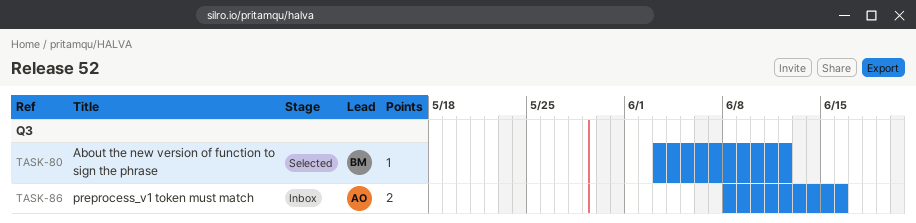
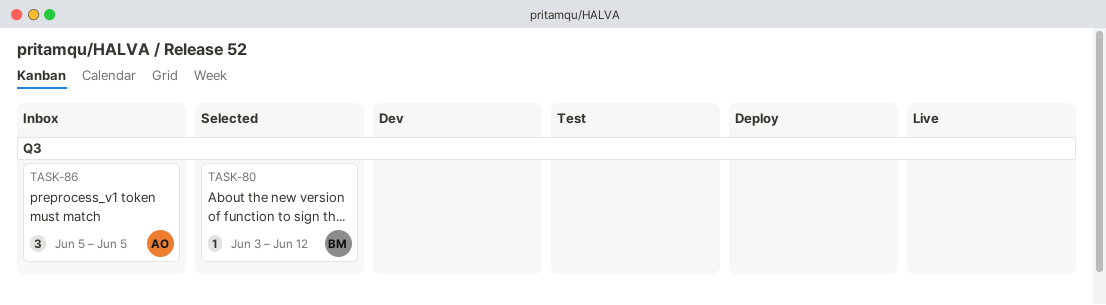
TASK-86, estimate: 2 -> 3
TASK-86, start: Jun 8 -> Jun 5
TASK-86, due: Jun 16 -> Jun 5

